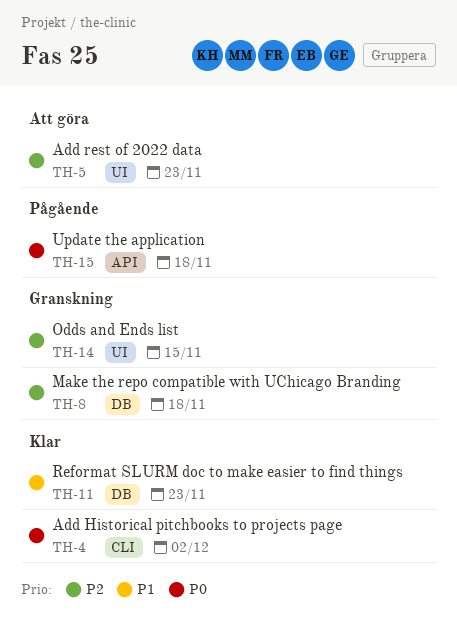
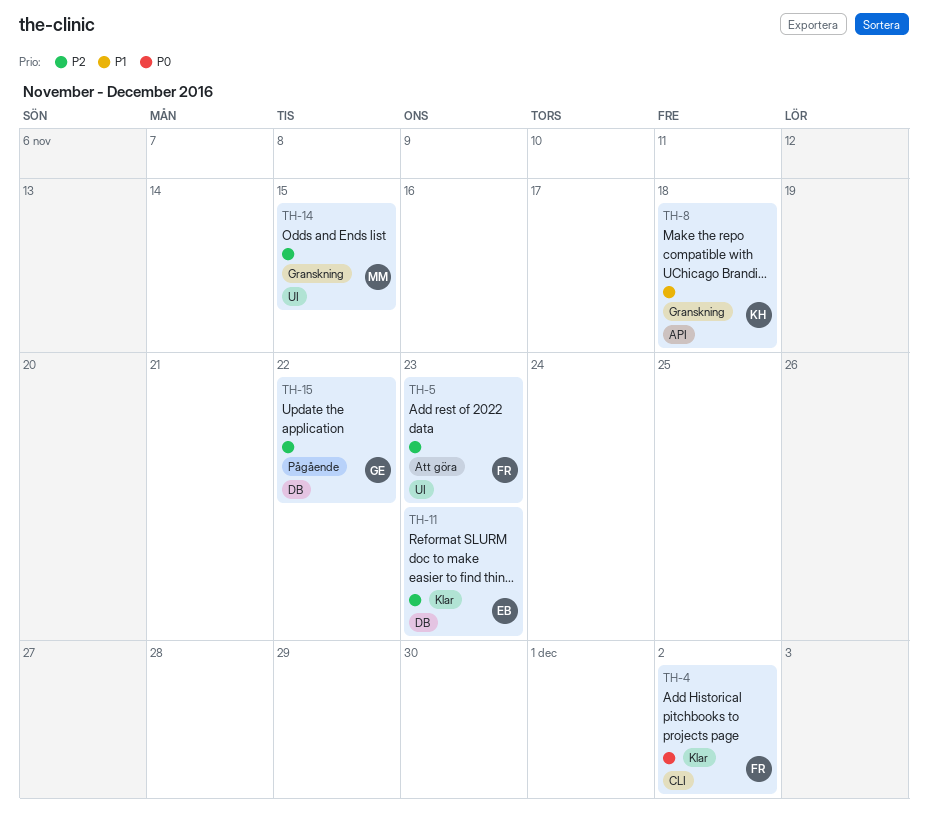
TH-8, priority: P2 -> P1
TH-8, label: DB -> API
TH-11, priority: P1 -> P2
TH-15, priority: P0 -> P2
TH-15, label: API -> DB
TH-15, due: Nov 18 -> Nov 22

